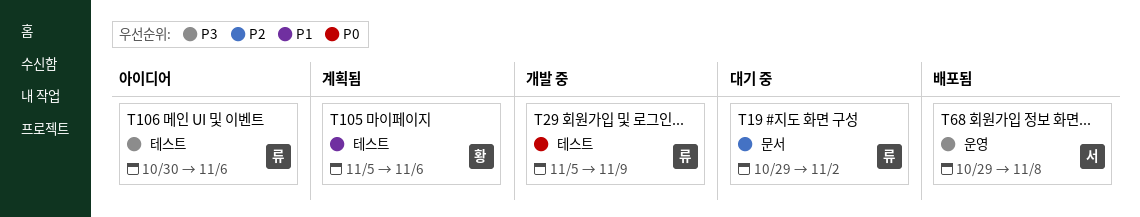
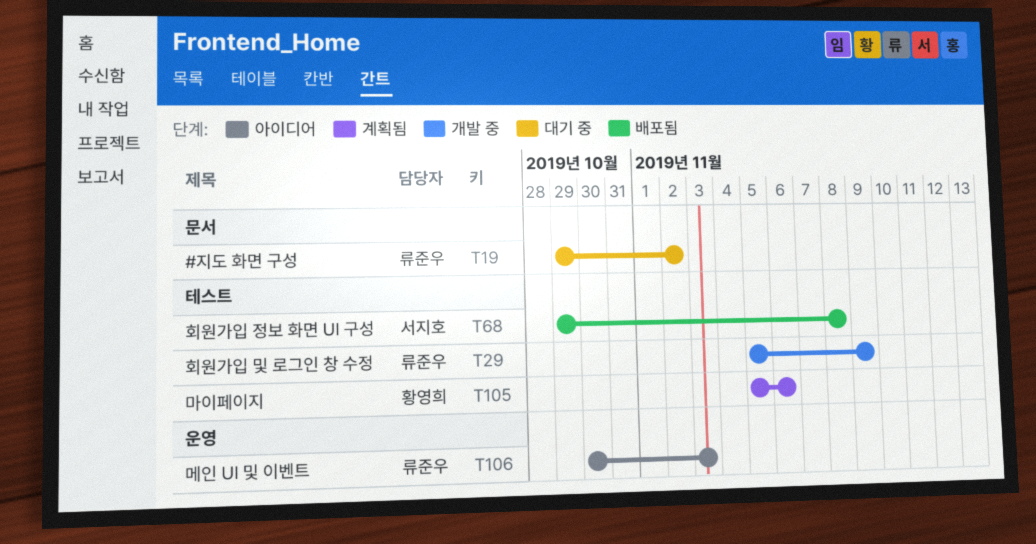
T68, label: 운영 -> 테스트
T106, label: 테스트 -> 운영
T106, due: Nov 6 -> Nov 3

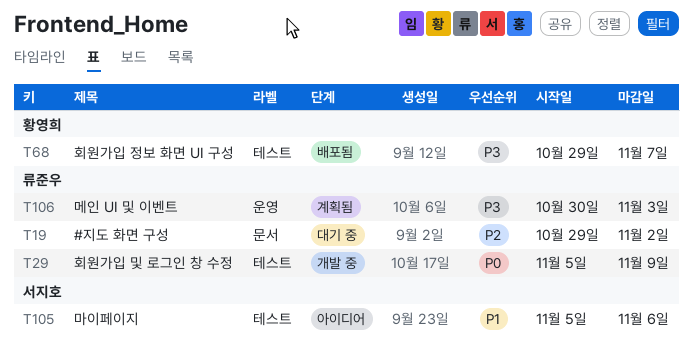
T68, owner: 서지호 -> 황영희
T68, due: Nov 8 -> Nov 7
T105, status: 계획됨 -> 아이디어
T105, owner: 황영희 -> 서지호
T106, status: 아이디어 -> 계획됨

